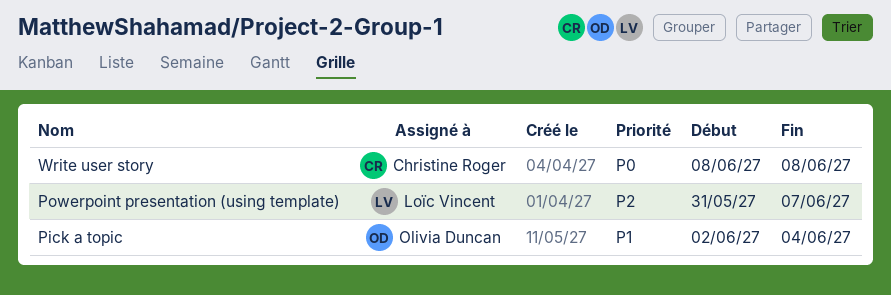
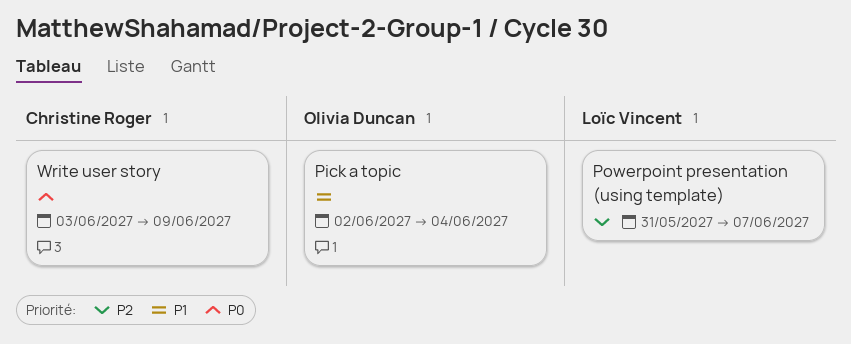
Write user story, start: Jun 8 -> Jun 3
Write user story, due: Jun 8 -> Jun 9

